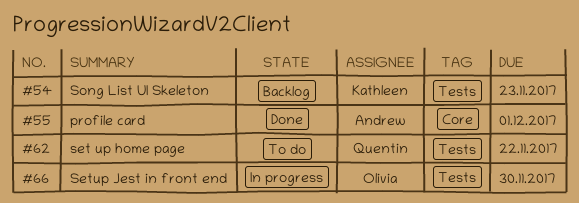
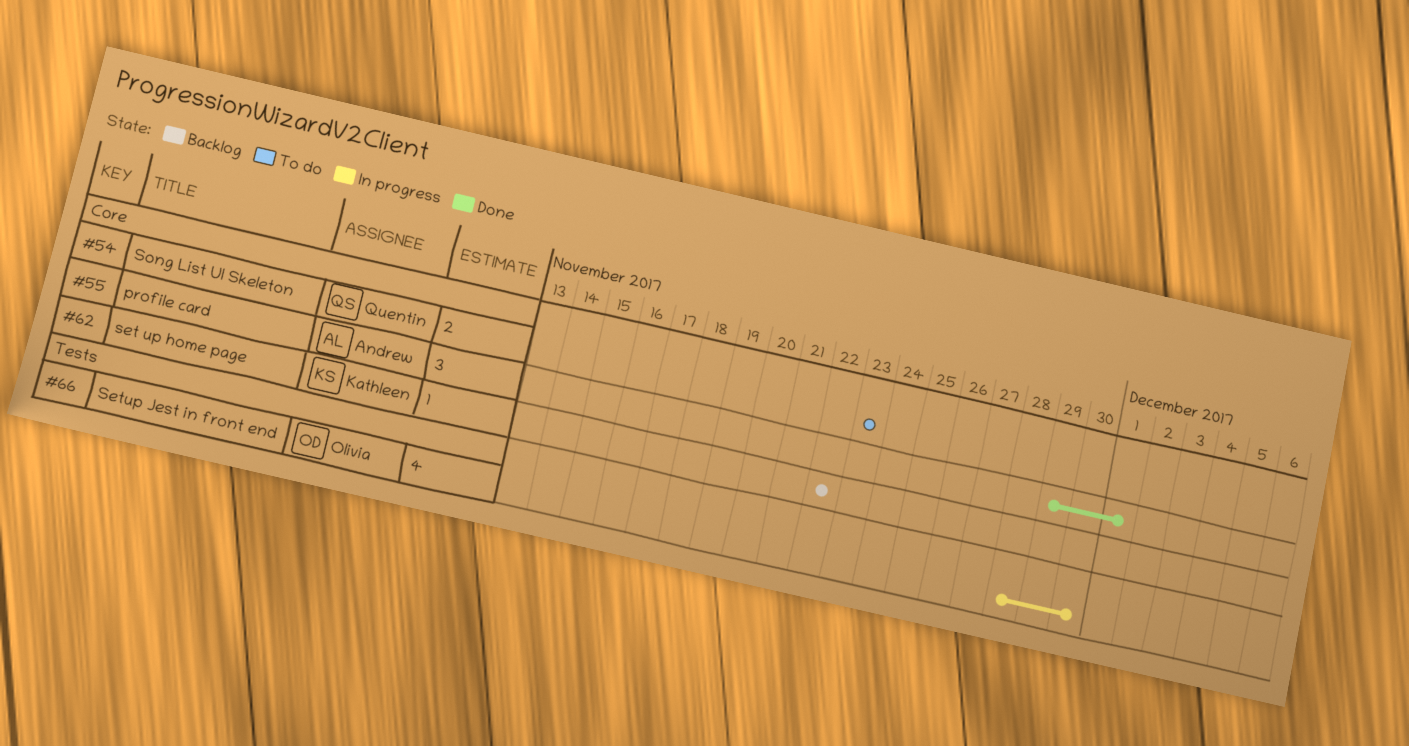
#54, status: Backlog -> To do
#54, owner: Kathleen -> Quentin
#54, label: Tests -> Core
#62, status: To do -> Backlog
#62, owner: Quentin -> Kathleen
#62, label: Tests -> Core

